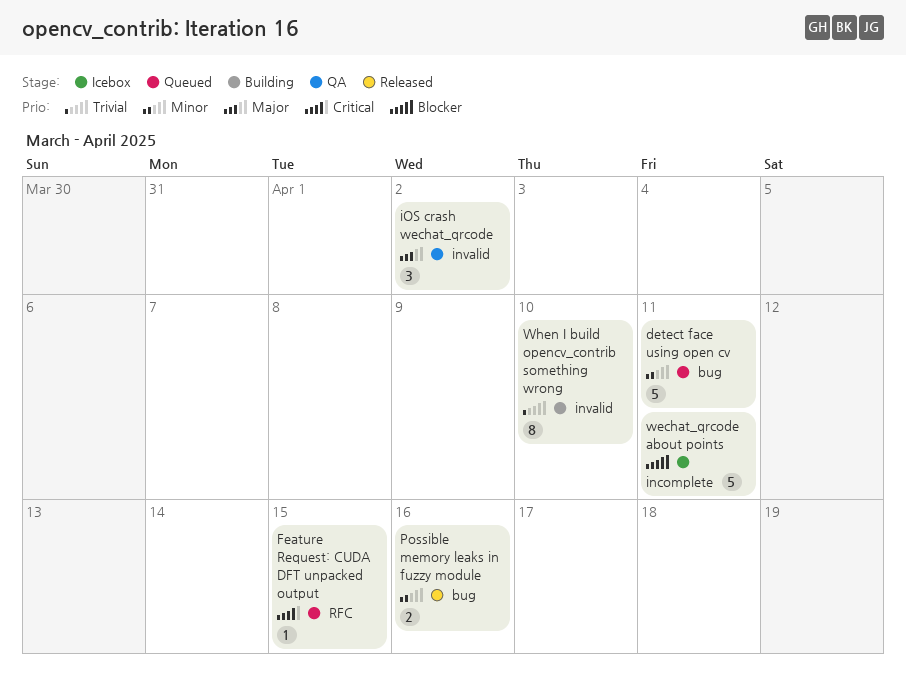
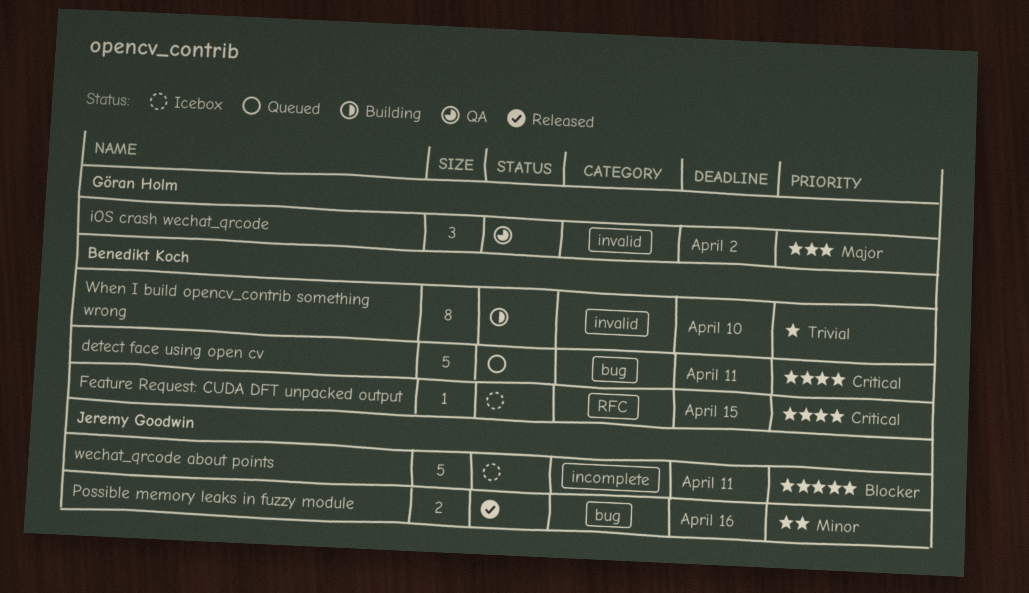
detect face using open cv, priority: Minor -> Critical
Feature Request: CUDA DFT unpacked output, status: Queued -> Icebox

